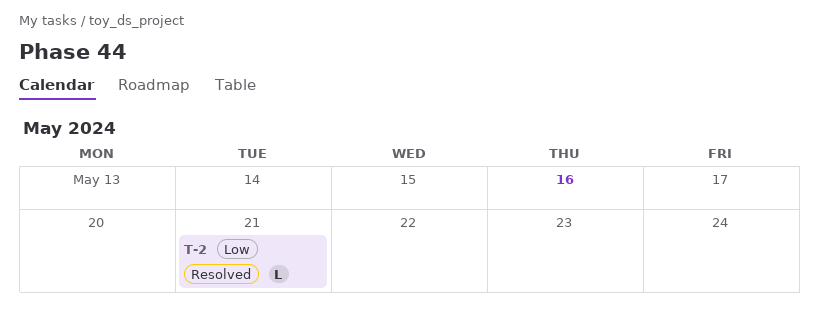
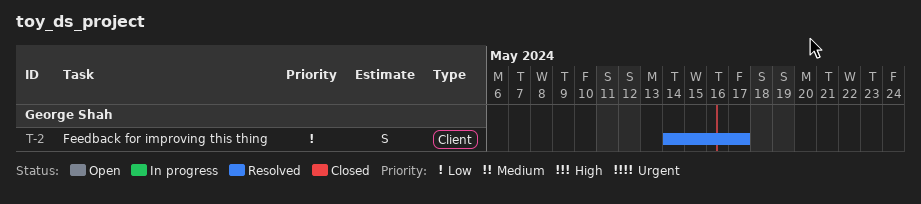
T-2, estimate: L -> S
T-2, due: May 21 -> May 17

